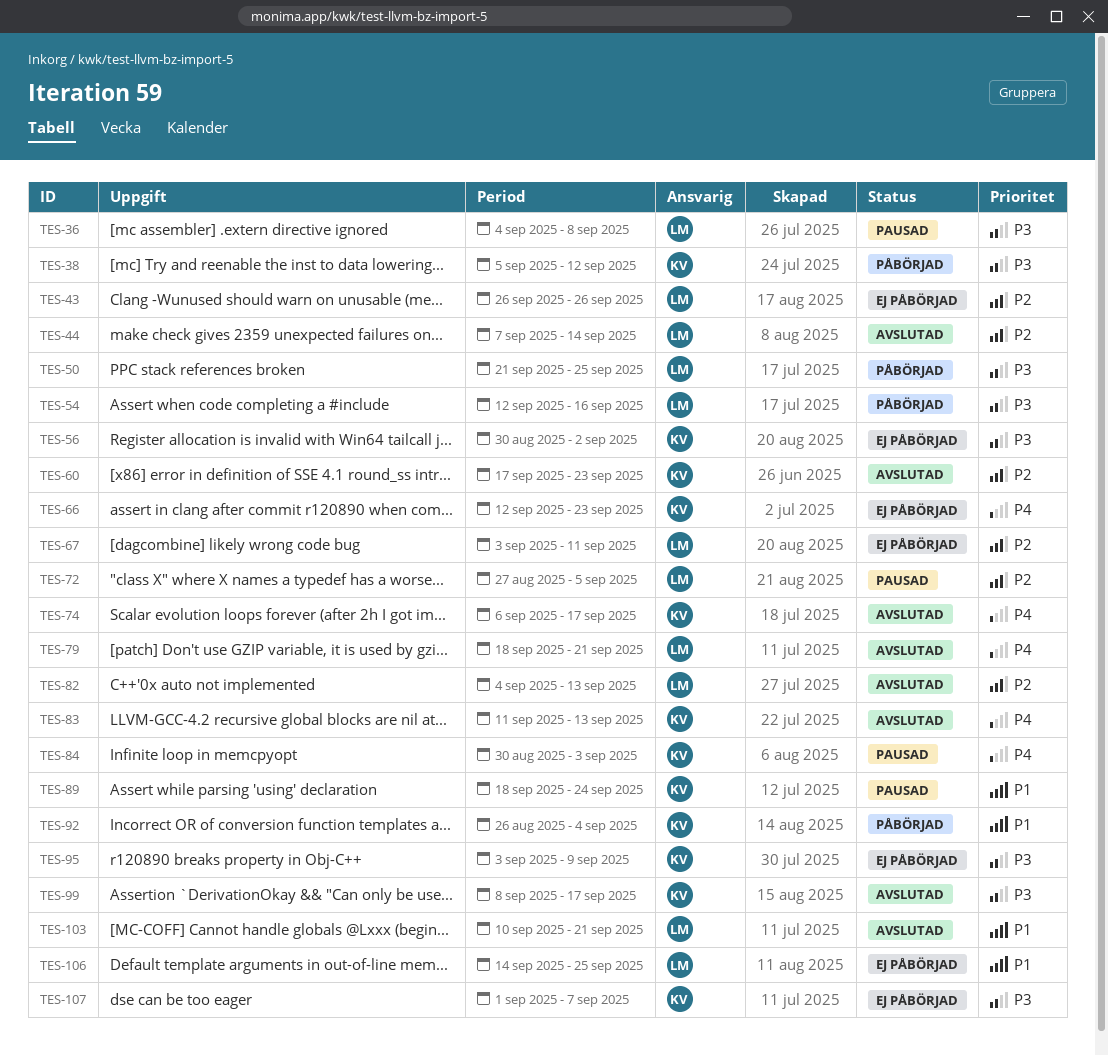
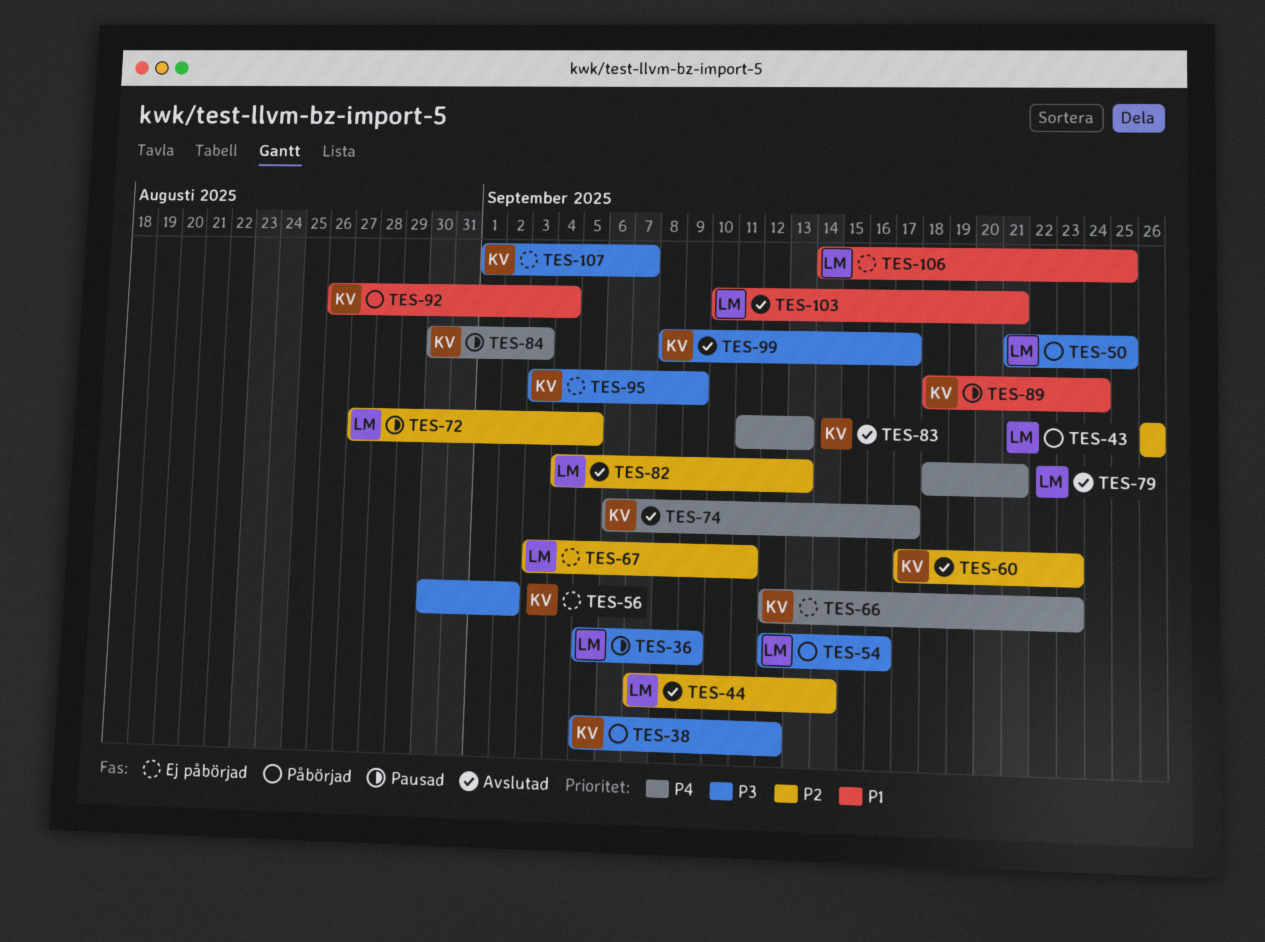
TES-36, start: Sep 4 -> Sep 5
TES-36, due: Sep 8 -> Sep 9
TES-43, status: Ej påbörjad -> Påbörjad

